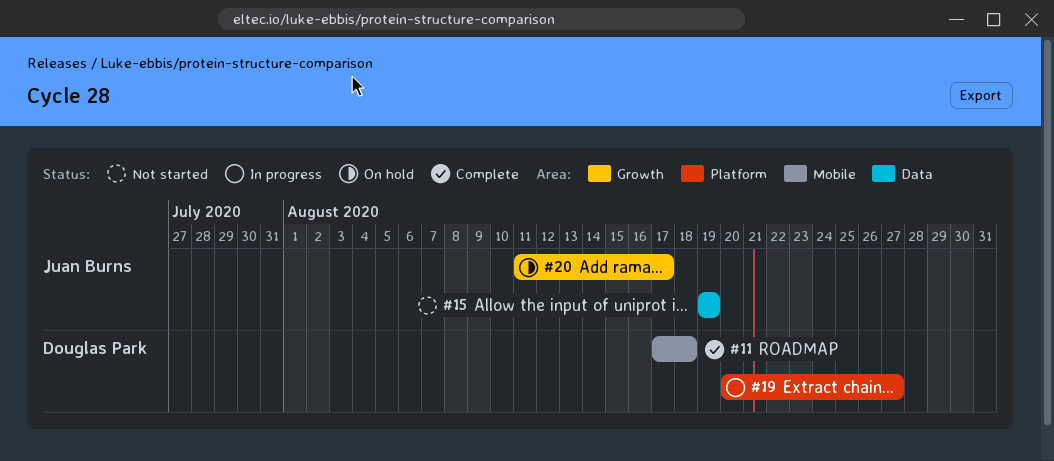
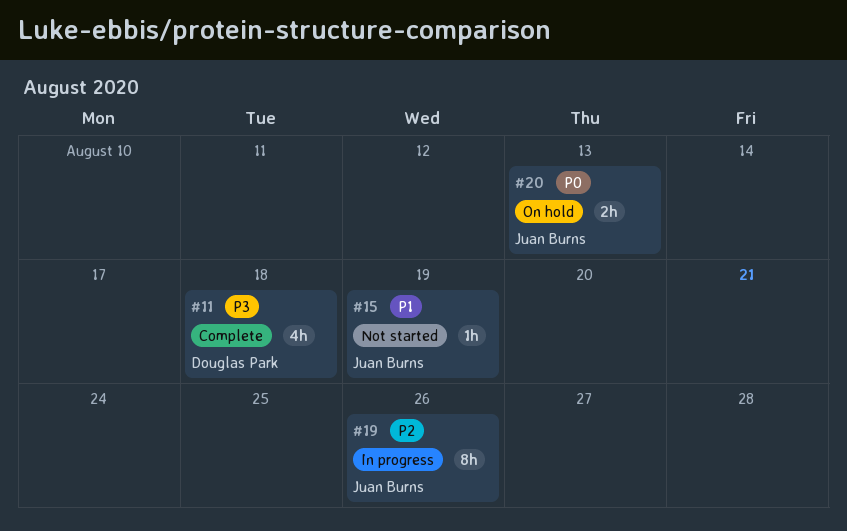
#19, owner: Douglas Park -> Juan Burns
#19, due: Aug 27 -> Aug 26
#20, due: Aug 17 -> Aug 13

